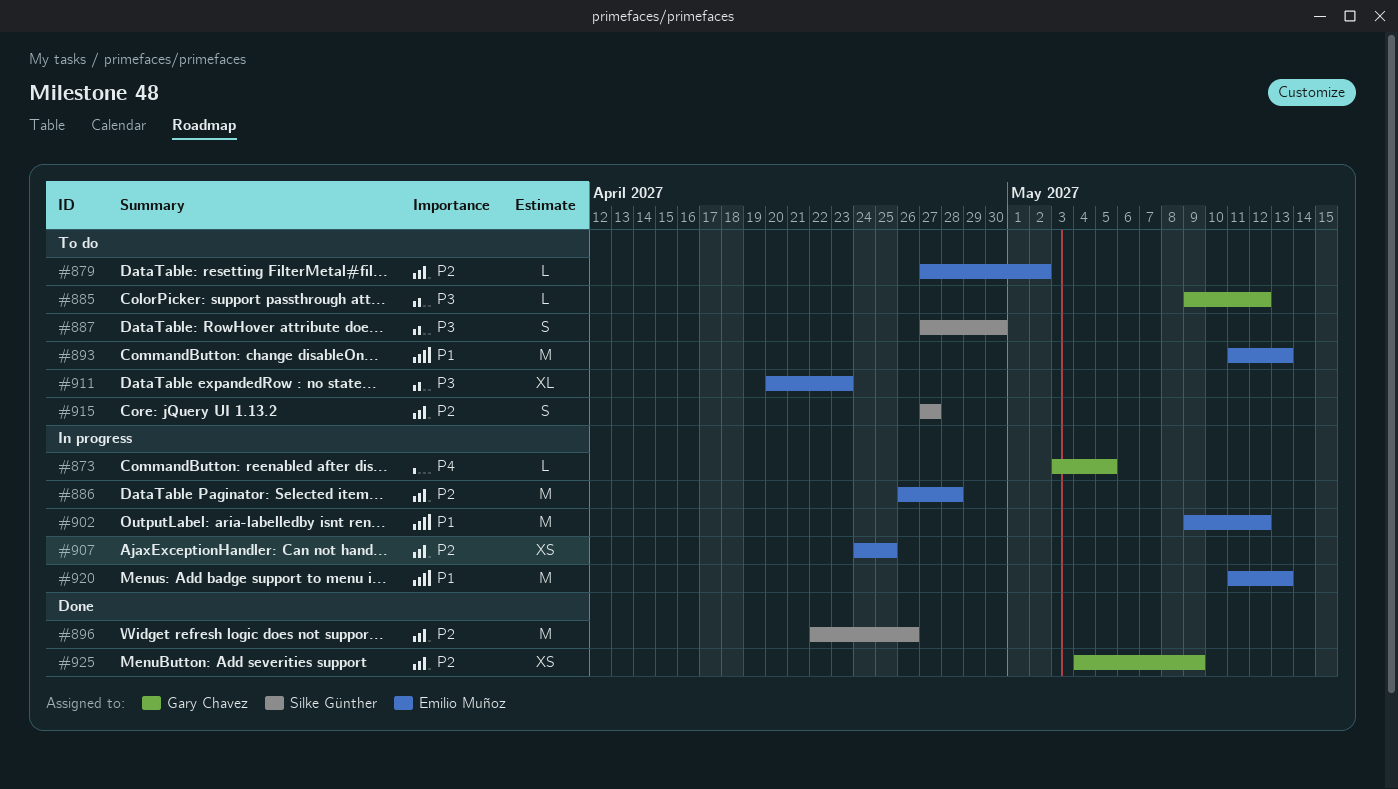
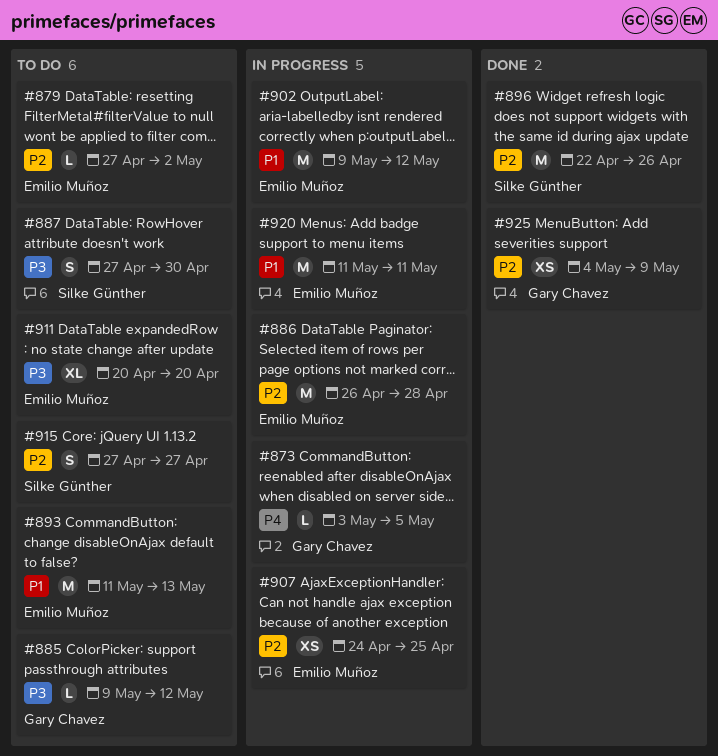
#911, due: Apr 23 -> Apr 20
#920, due: May 13 -> May 11

